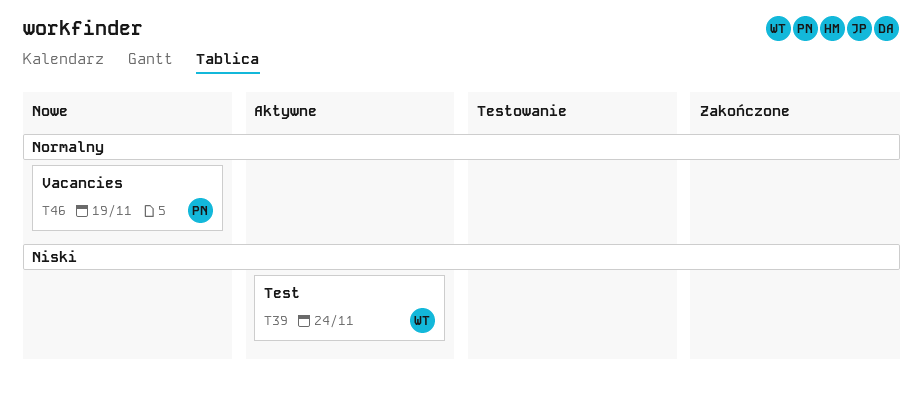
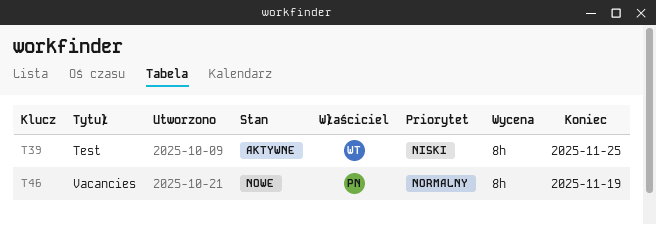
T39, due: Nov 24 -> Nov 25

